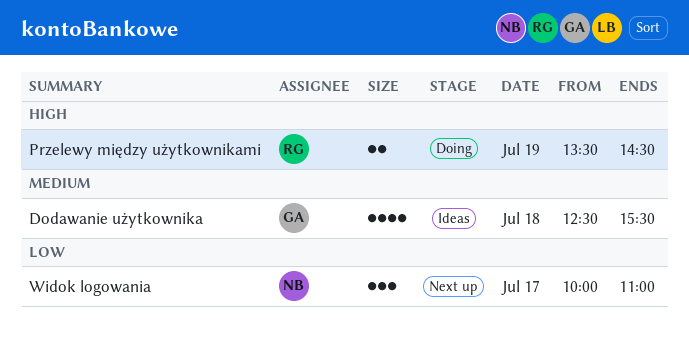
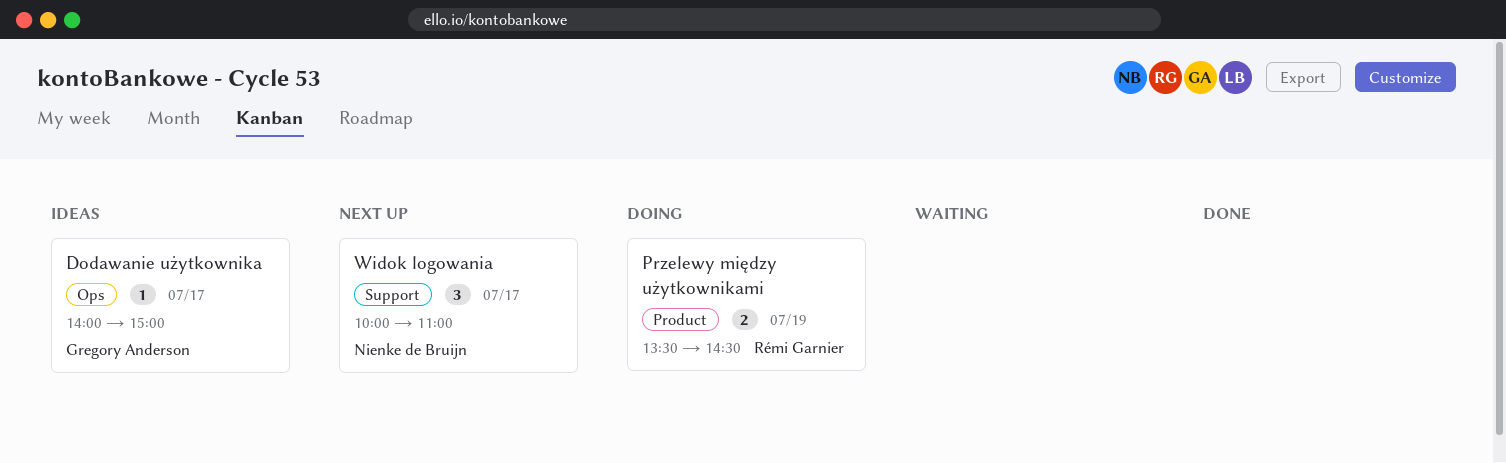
Dodawanie użytkownika, estimate: 4 -> 1
Dodawanie użytkownika, day: Jul 18 -> Jul 17
Dodawanie użytkownika, begins: 12:30 -> 14:00
Dodawanie użytkownika, ends: 15:30 -> 15:00

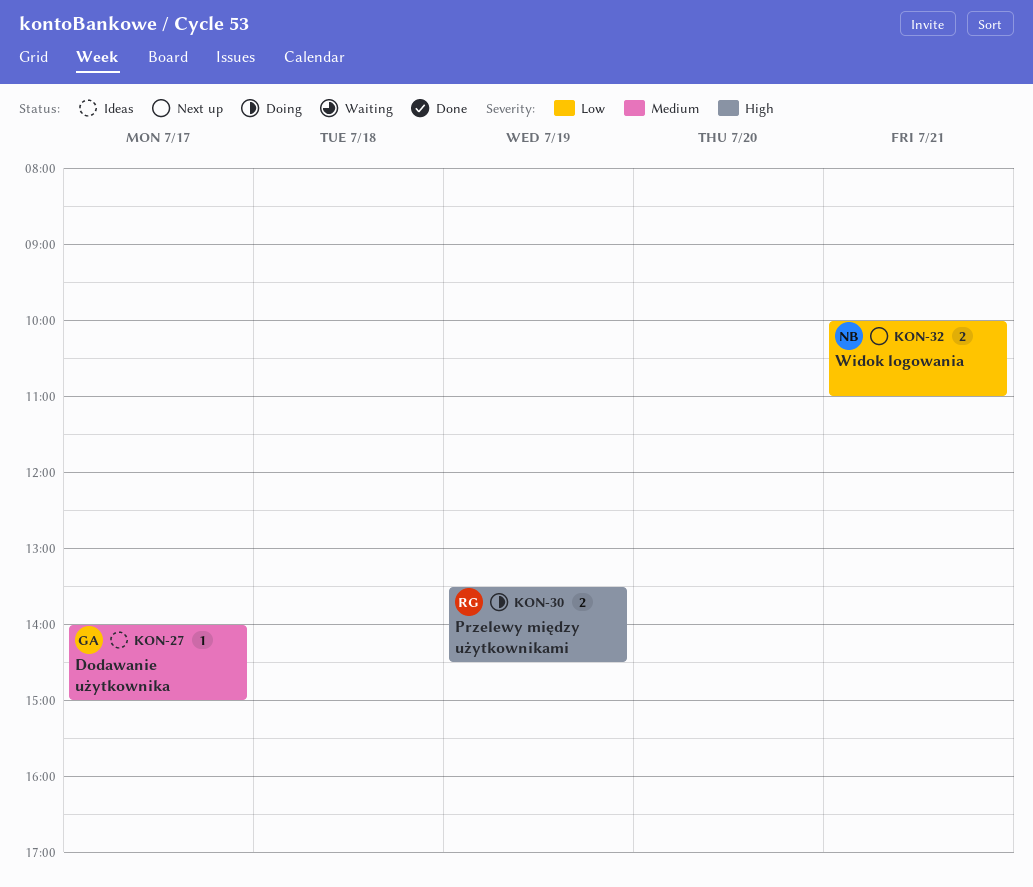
Widok logowania, estimate: 3 -> 2
Widok logowania, day: Jul 17 -> Jul 21

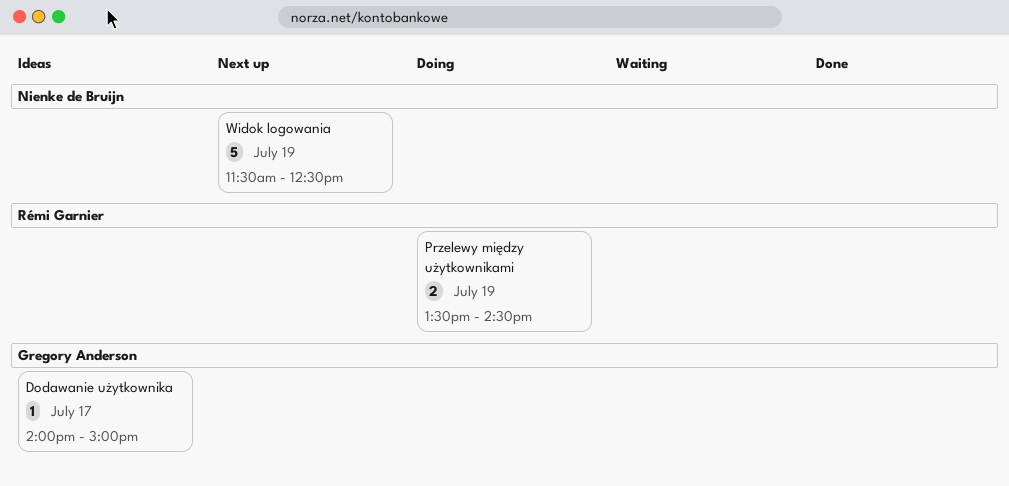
Widok logowania, estimate: 2 -> 5
Widok logowania, day: Jul 21 -> Jul 19
Widok logowania, begins: 10:00 -> 11:30
Widok logowania, ends: 11:00 -> 12:30

